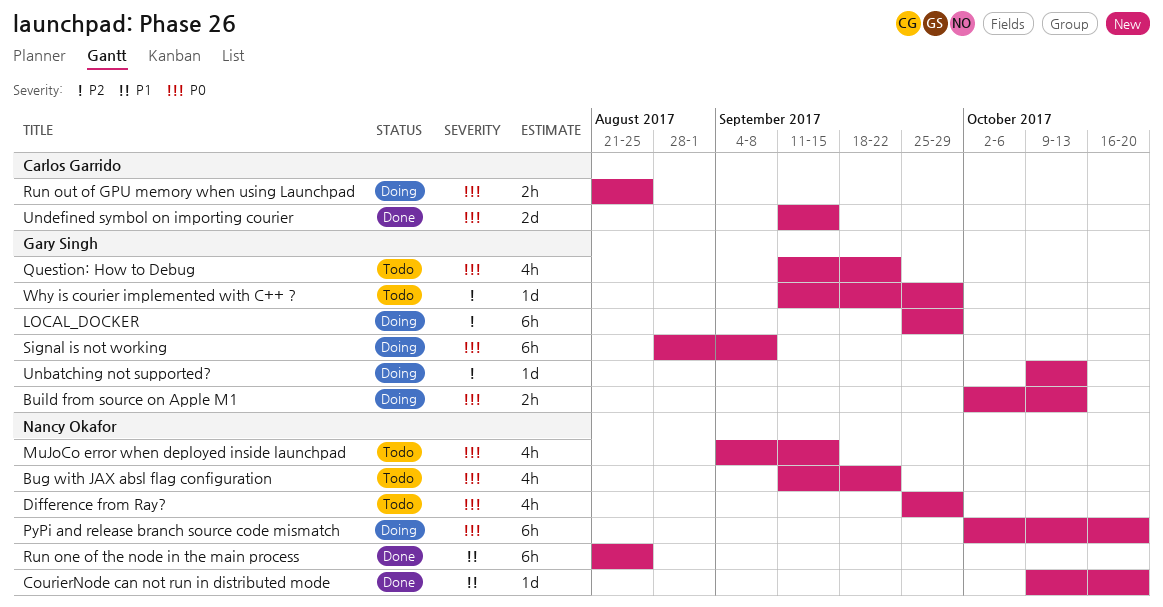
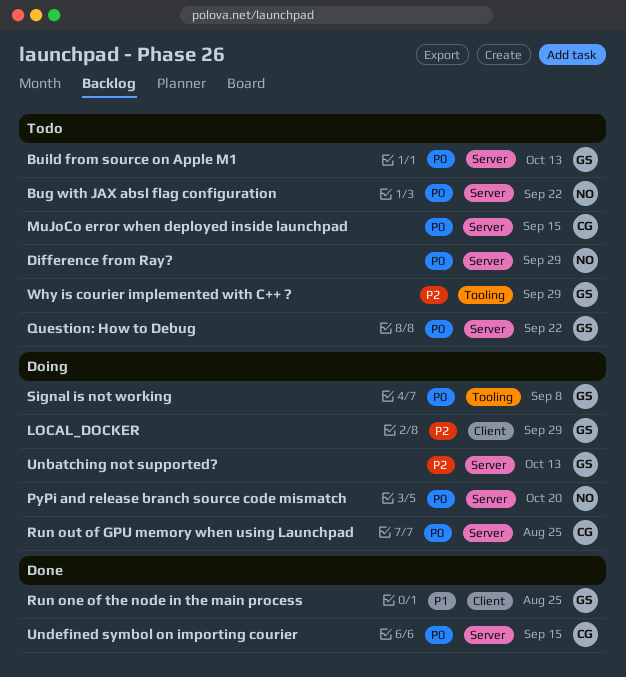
Build from source on Apple M1, status: Doing -> Todo
CourierNode can not run in distributed mode: present -> none
MuJoCo error when deployed inside launchpad, owner: Nancy Okafor -> Carlos Garrido
Run one of the node in the main process, owner: Nancy Okafor -> Gary Singh

